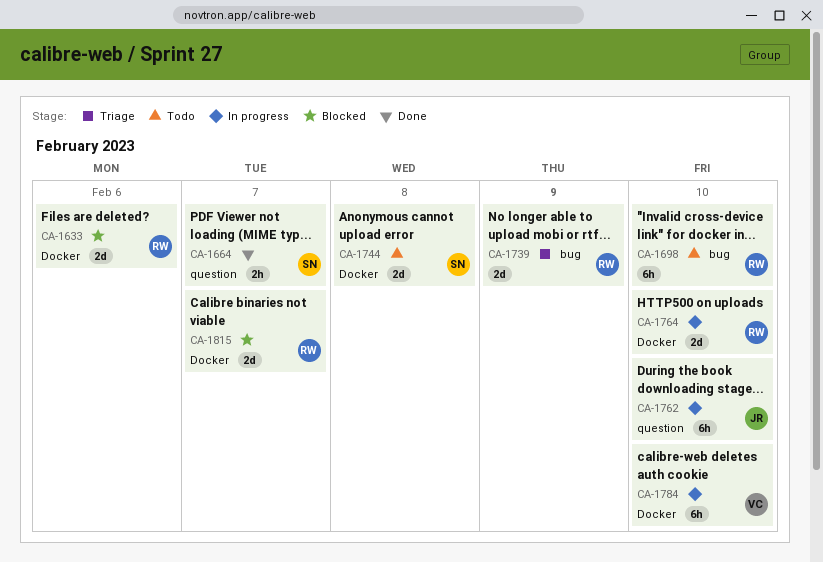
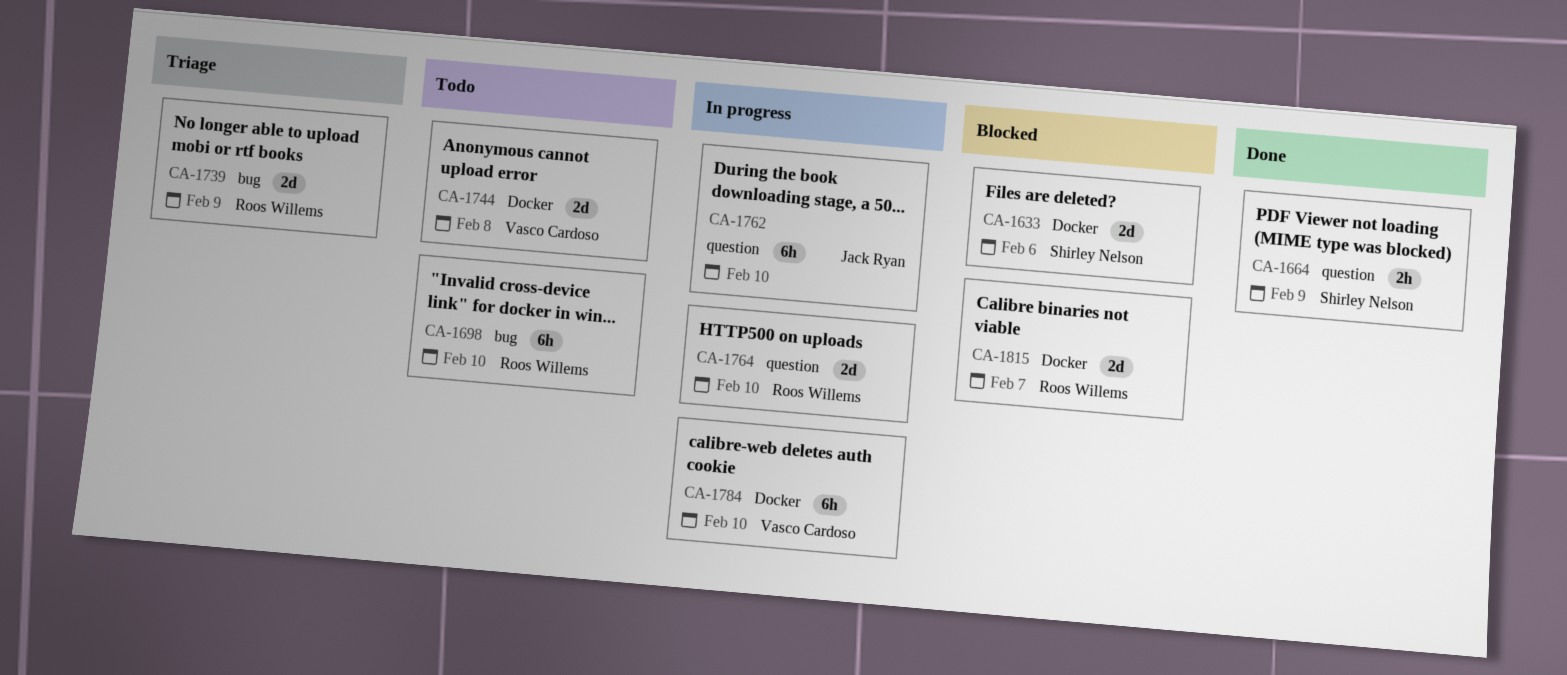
CA-1633, owner: Roos Willems -> Shirley Nelson
CA-1664, due: Feb 7 -> Feb 9
CA-1744, owner: Shirley Nelson -> Vasco Cardoso
CA-1764, label: Docker -> question

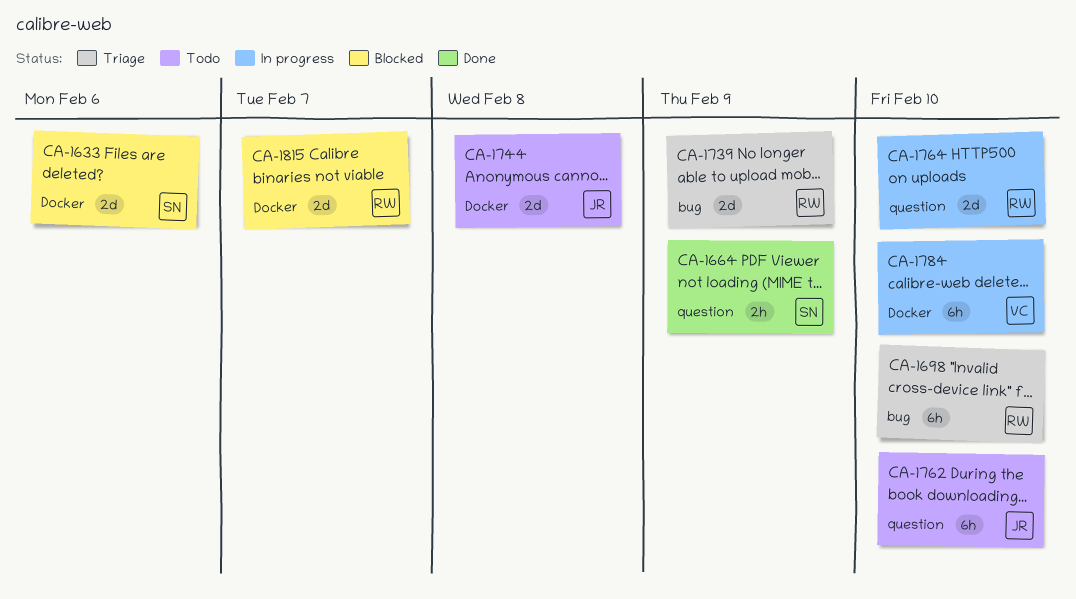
CA-1698, status: Todo -> Triage
CA-1744, owner: Vasco Cardoso -> Jack Ryan
CA-1762, status: In progress -> Todo

